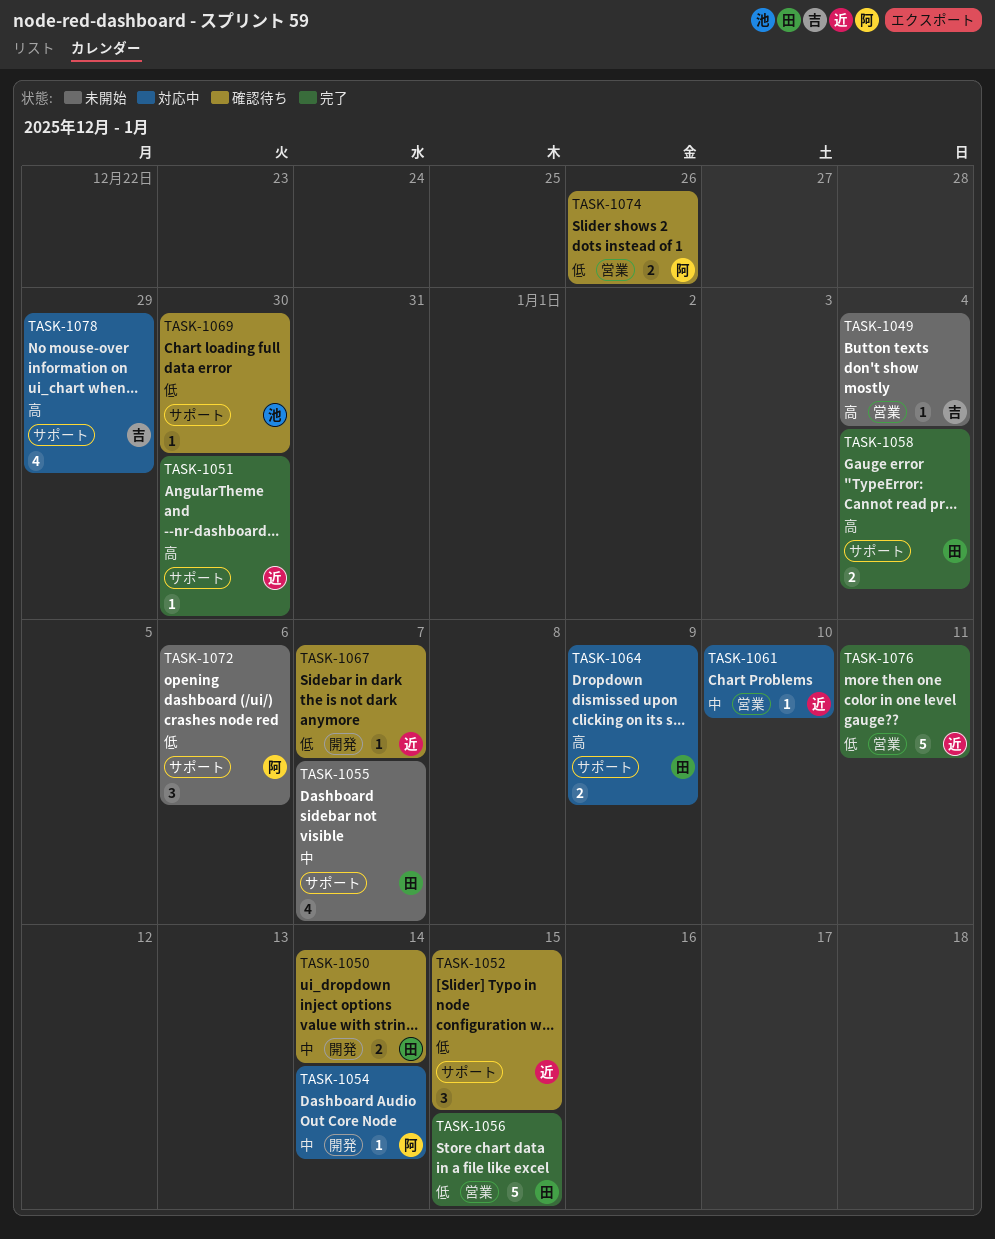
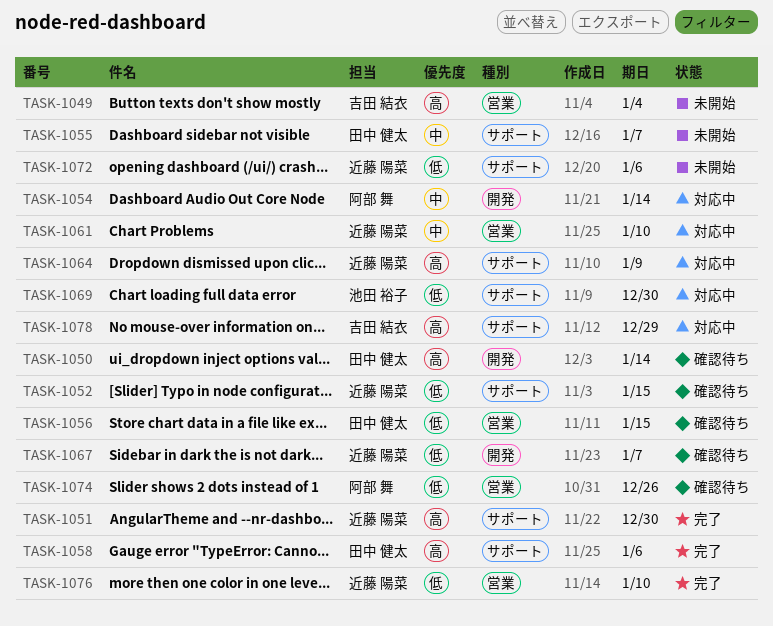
TASK-1050, priority: 中 -> 高
TASK-1056, status: 完了 -> 確認待ち
TASK-1058, due: Jan 4 -> Jan 6
TASK-1064, owner: 田中 健太 -> 近藤 陽菜
TASK-1069, status: 確認待ち -> 対応中
TASK-1072, owner: 阿部 舞 -> 近藤 陽菜
TASK-1076, due: Jan 11 -> Jan 10

